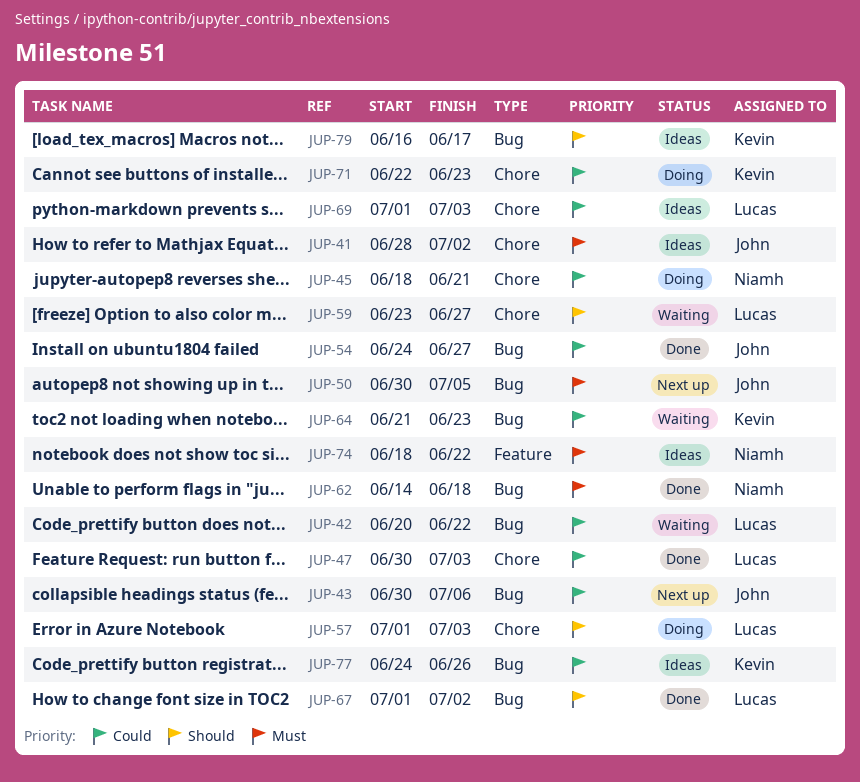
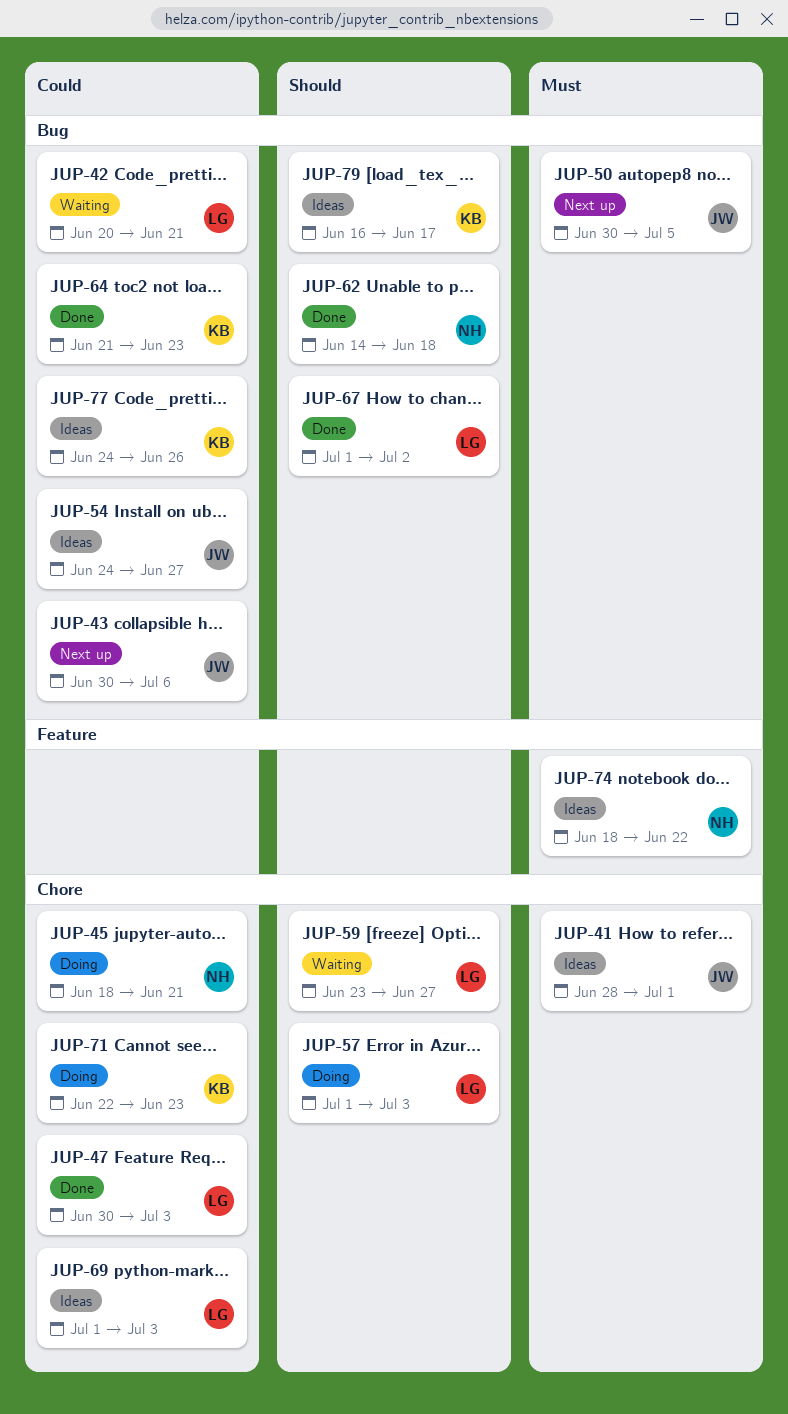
JUP-41, due: Jul 2 -> Jul 1
JUP-42, due: Jun 22 -> Jun 21
JUP-54, status: Done -> Ideas
JUP-62, priority: Must -> Should
JUP-64, status: Waiting -> Done

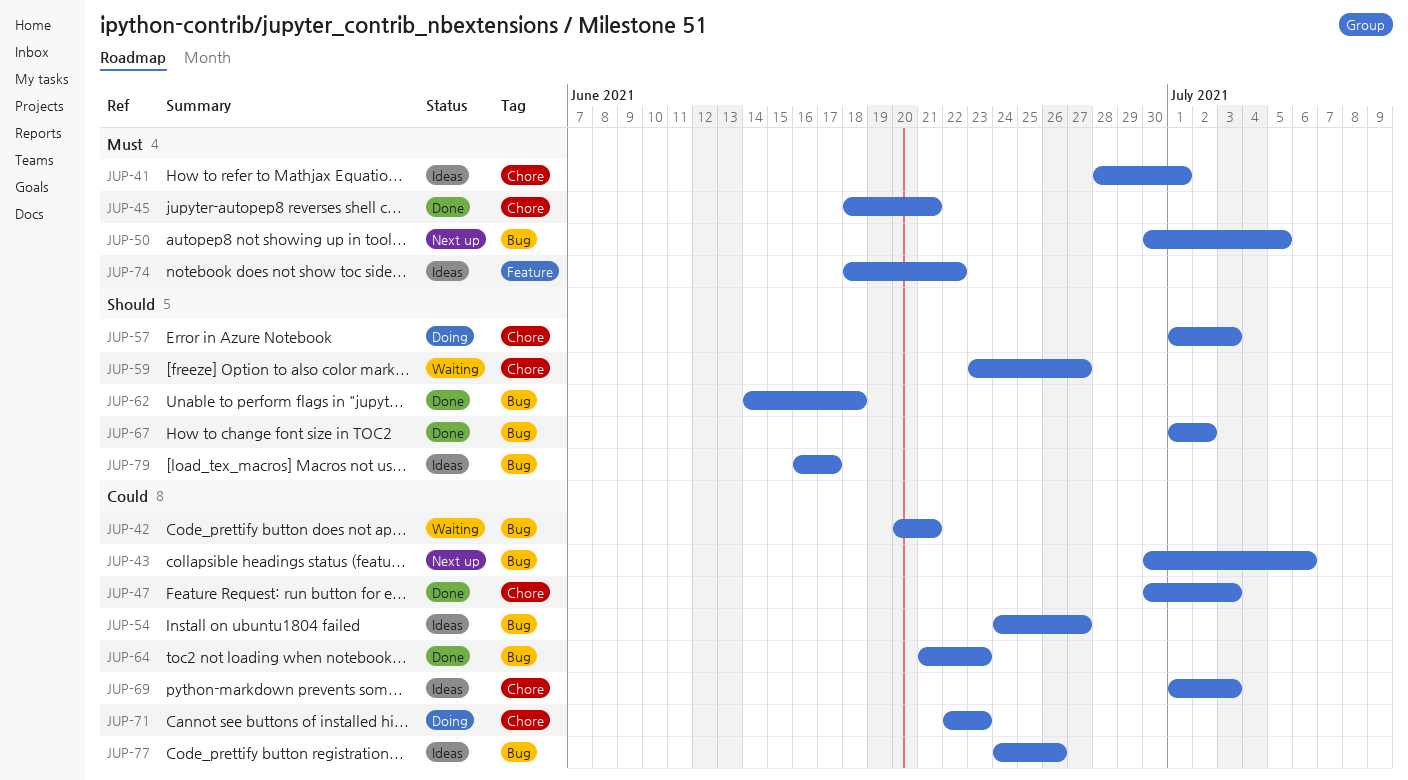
JUP-45, status: Doing -> Done
JUP-45, priority: Could -> Must

